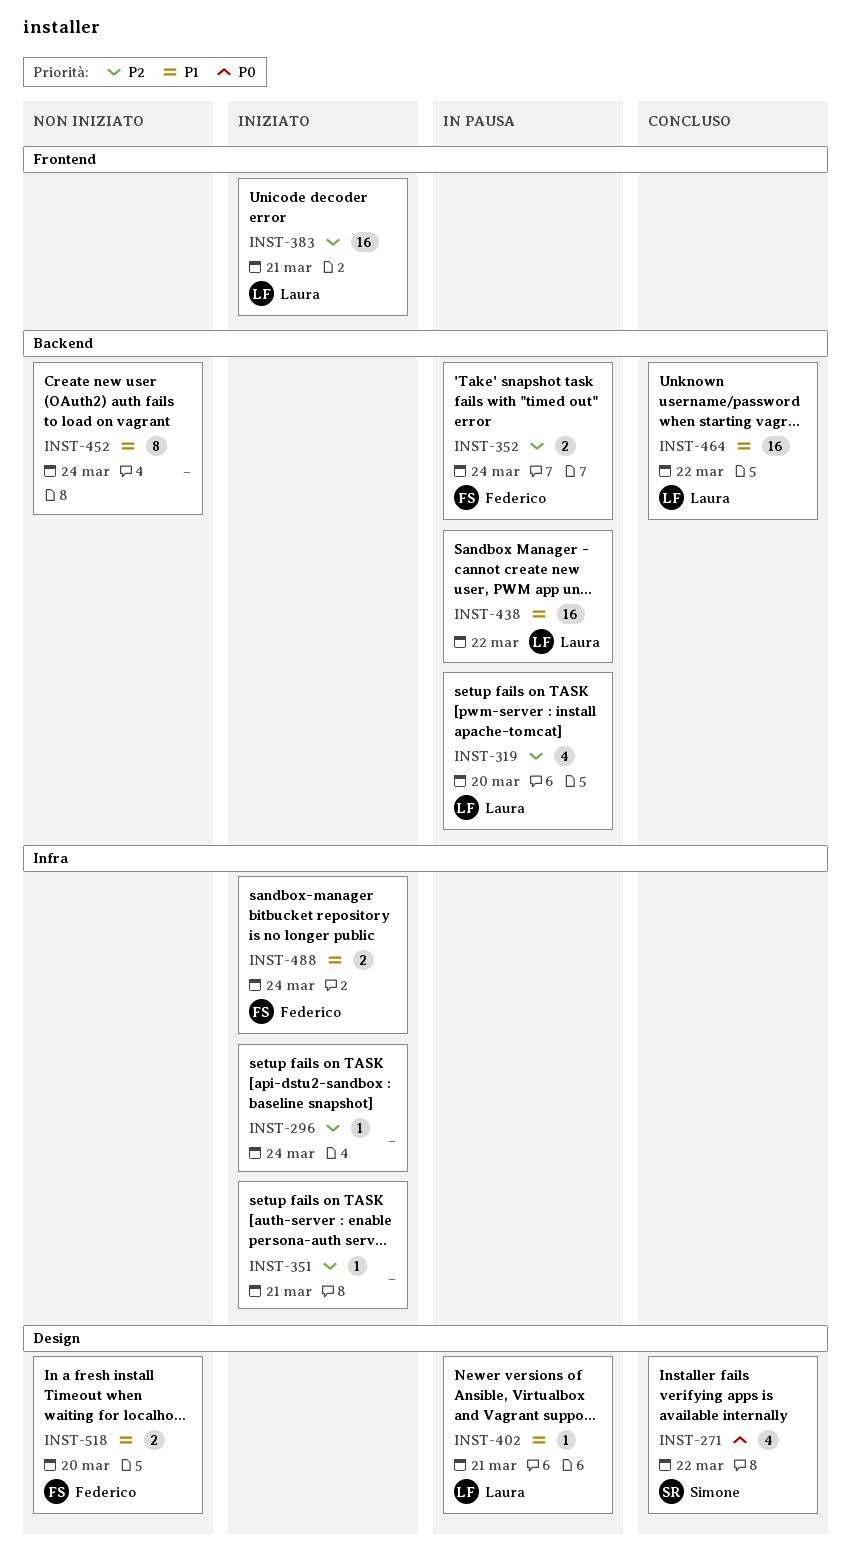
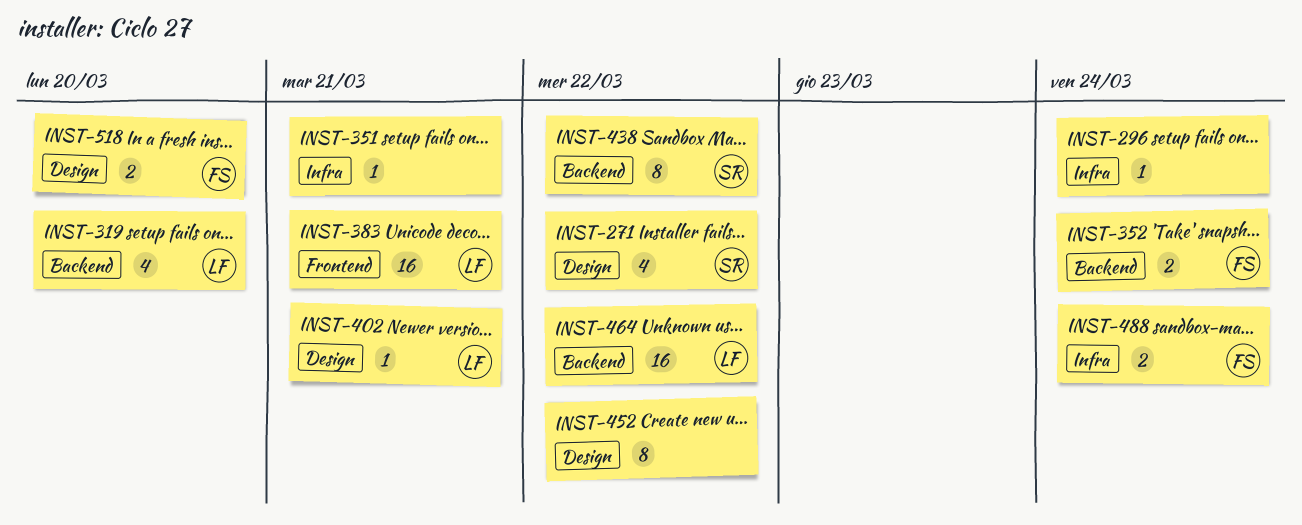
INST-438, owner: Laura -> Simone
INST-438, estimate: 16 -> 8
INST-452, label: Backend -> Design
INST-452, due: Mar 24 -> Mar 22

